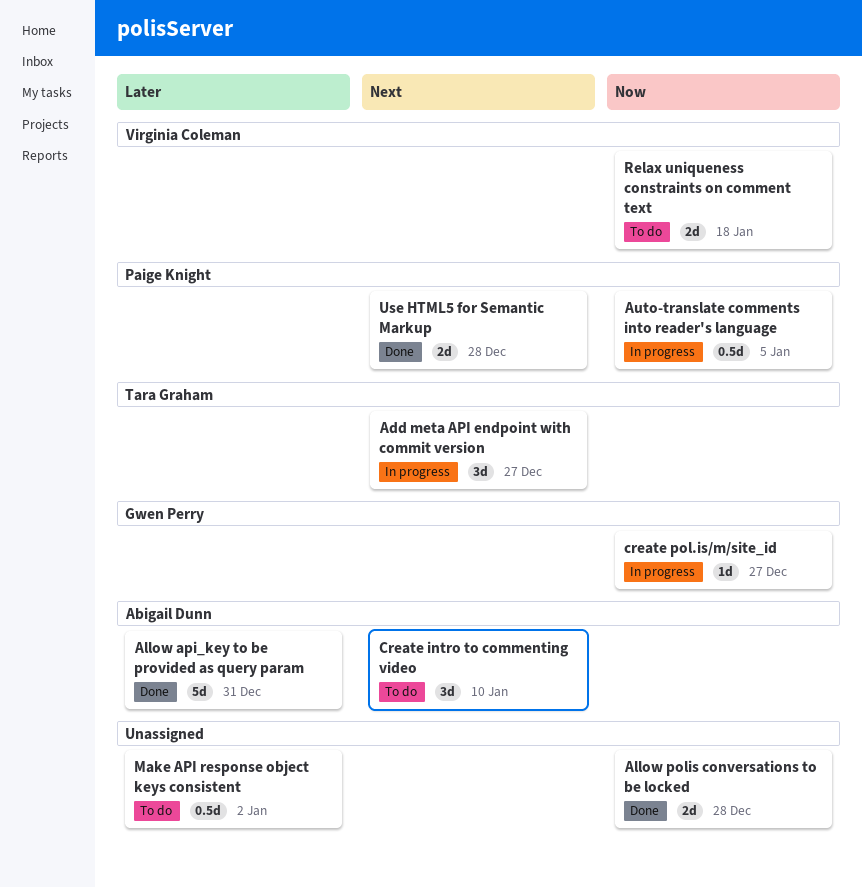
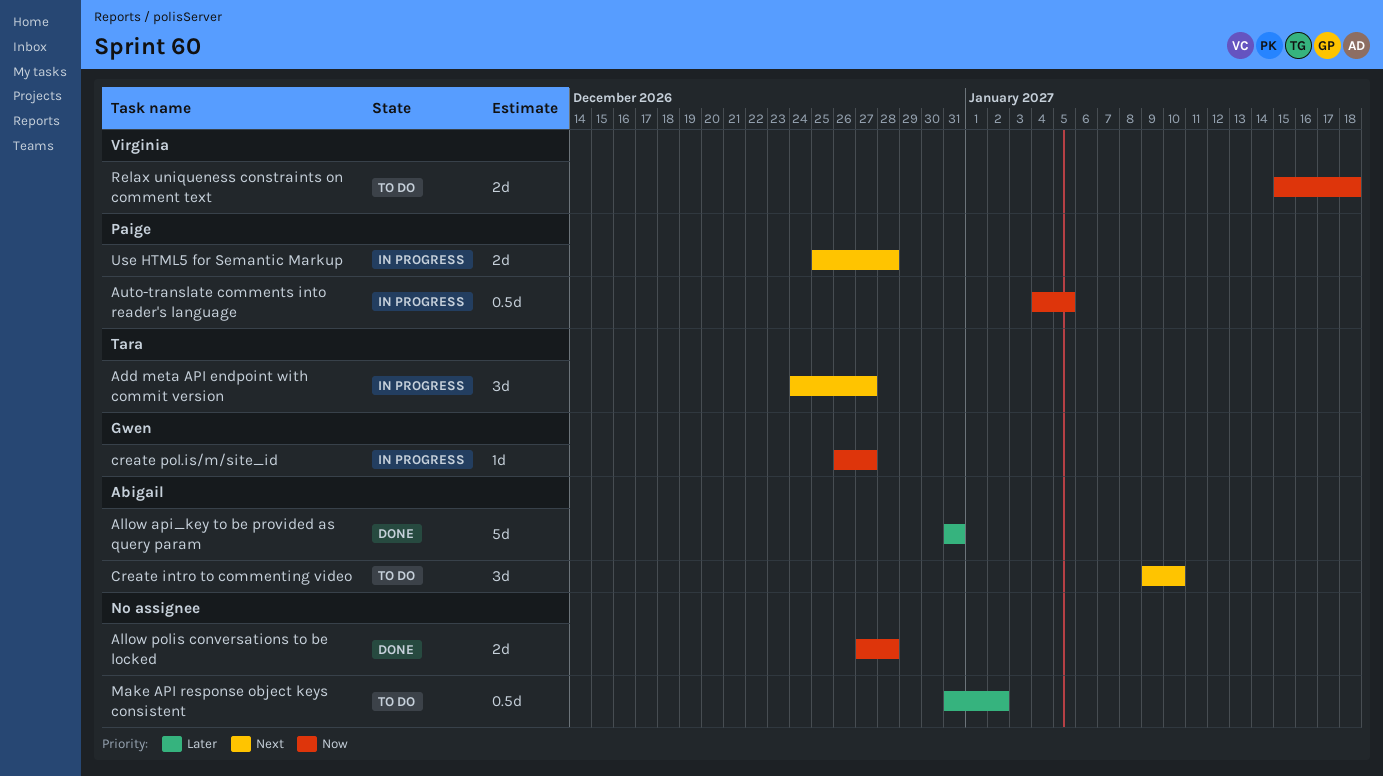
Use HTML5 for Semantic Markup, status: Done -> In progress

